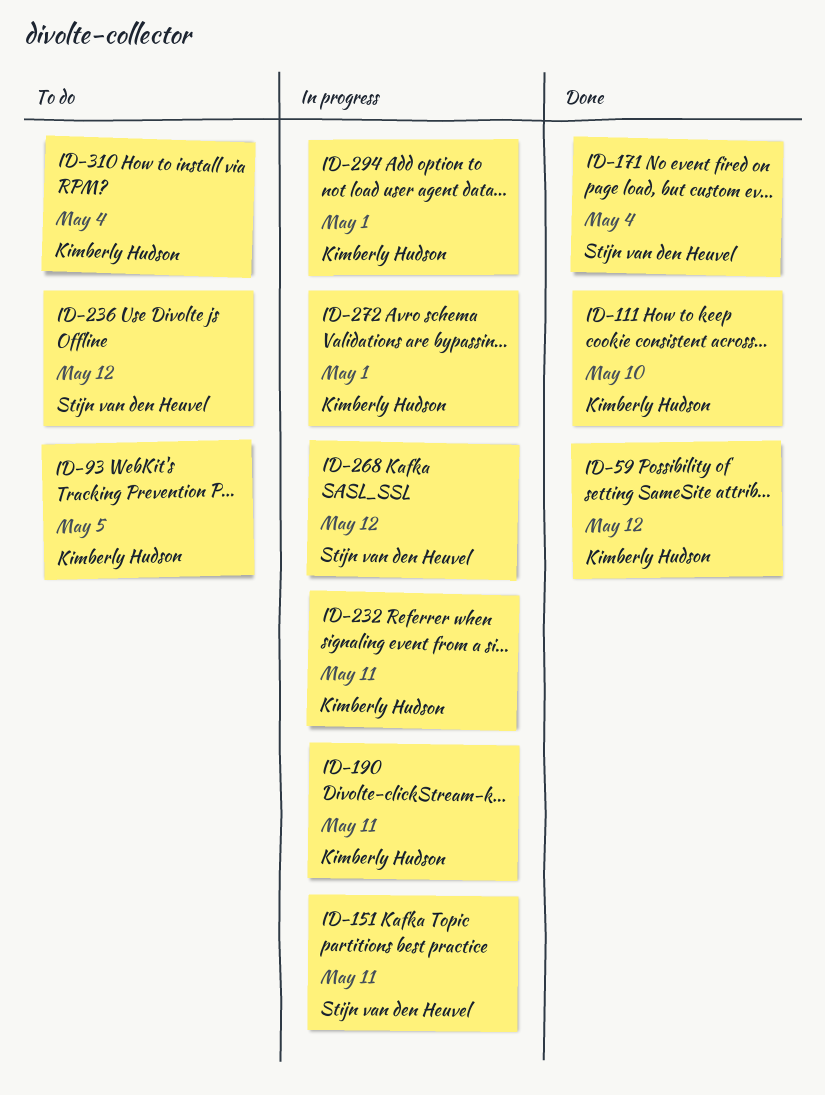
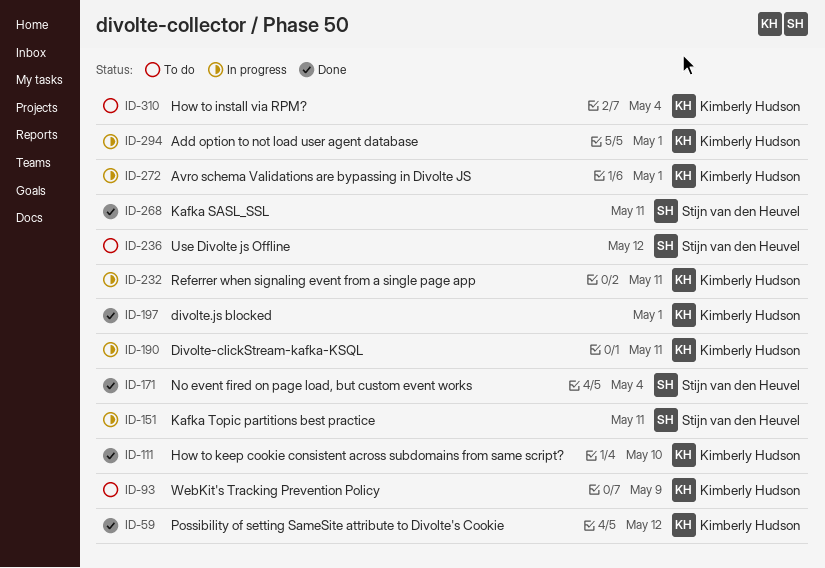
ID-93, due: May 5 -> May 9
ID-197: none -> present
ID-268, status: In progress -> Done
ID-268, due: May 12 -> May 11

